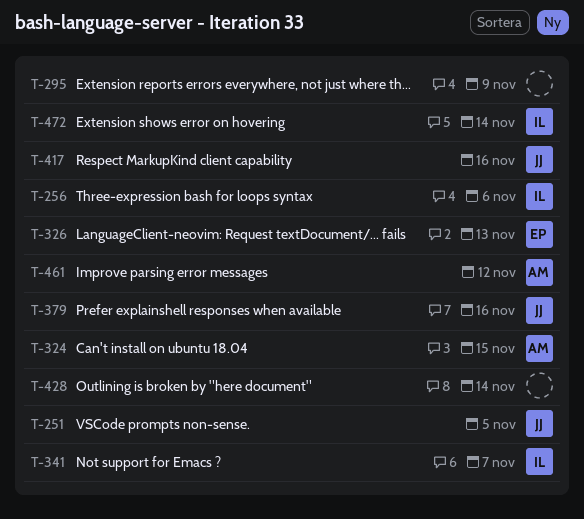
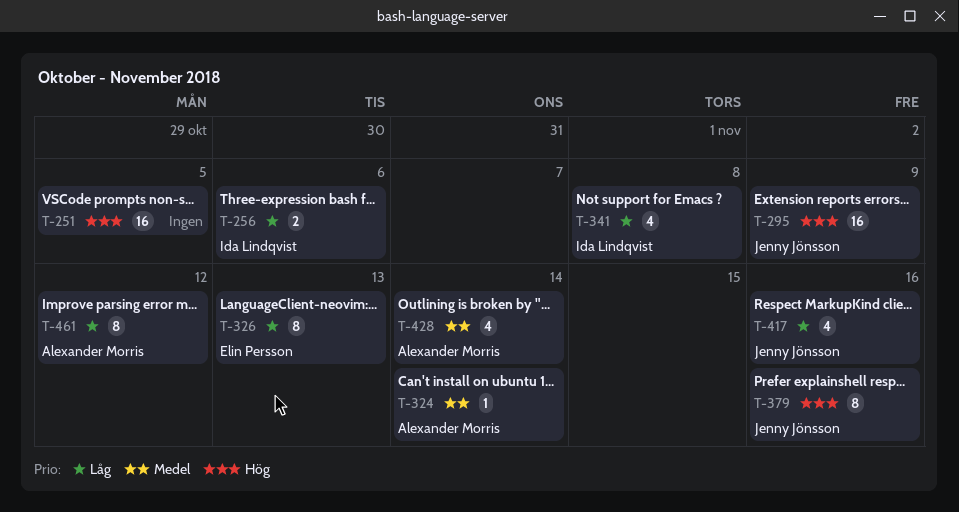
T-251, owner: Jenny Jönsson -> none
T-295, owner: none -> Jenny Jönsson
T-324, due: Nov 15 -> Nov 14
T-341, due: Nov 7 -> Nov 8
T-428, owner: none -> Alexander Morris
T-472: present -> none

